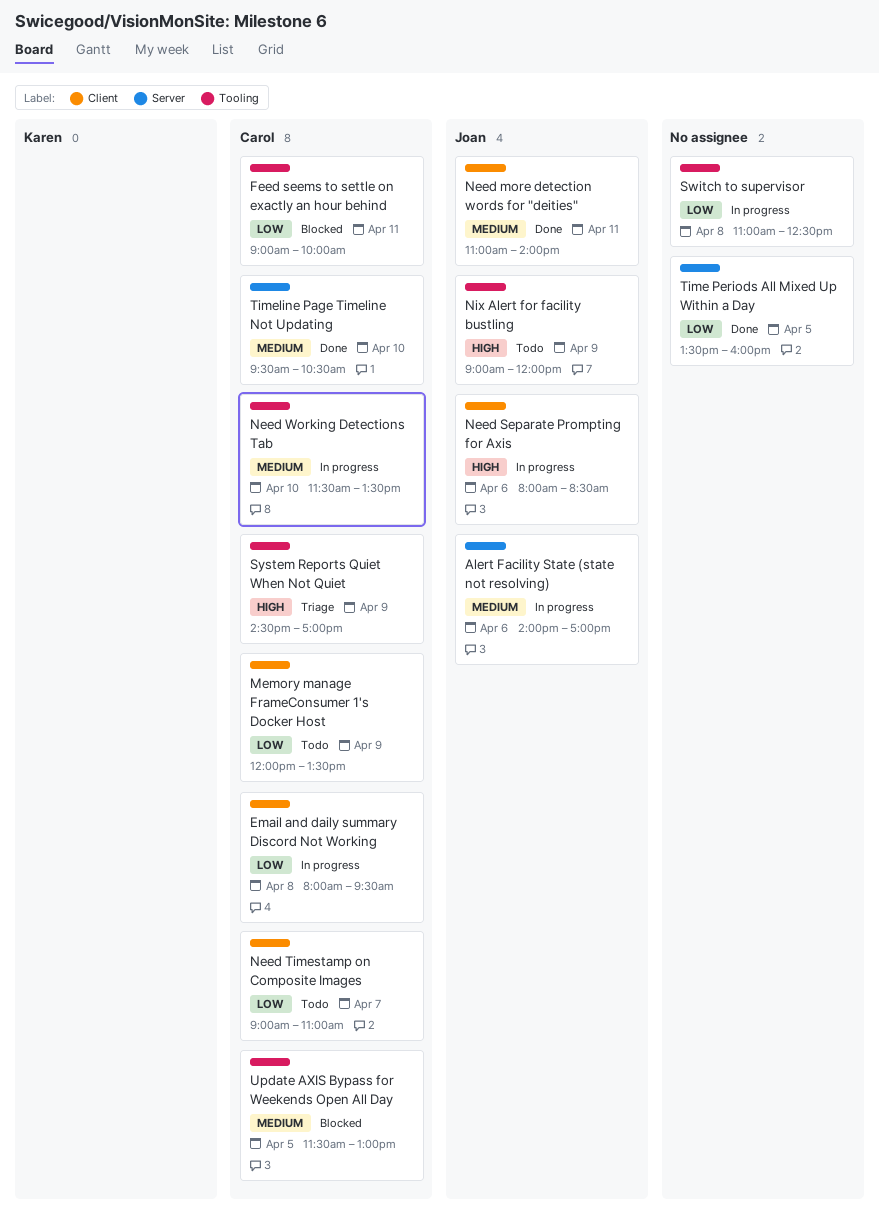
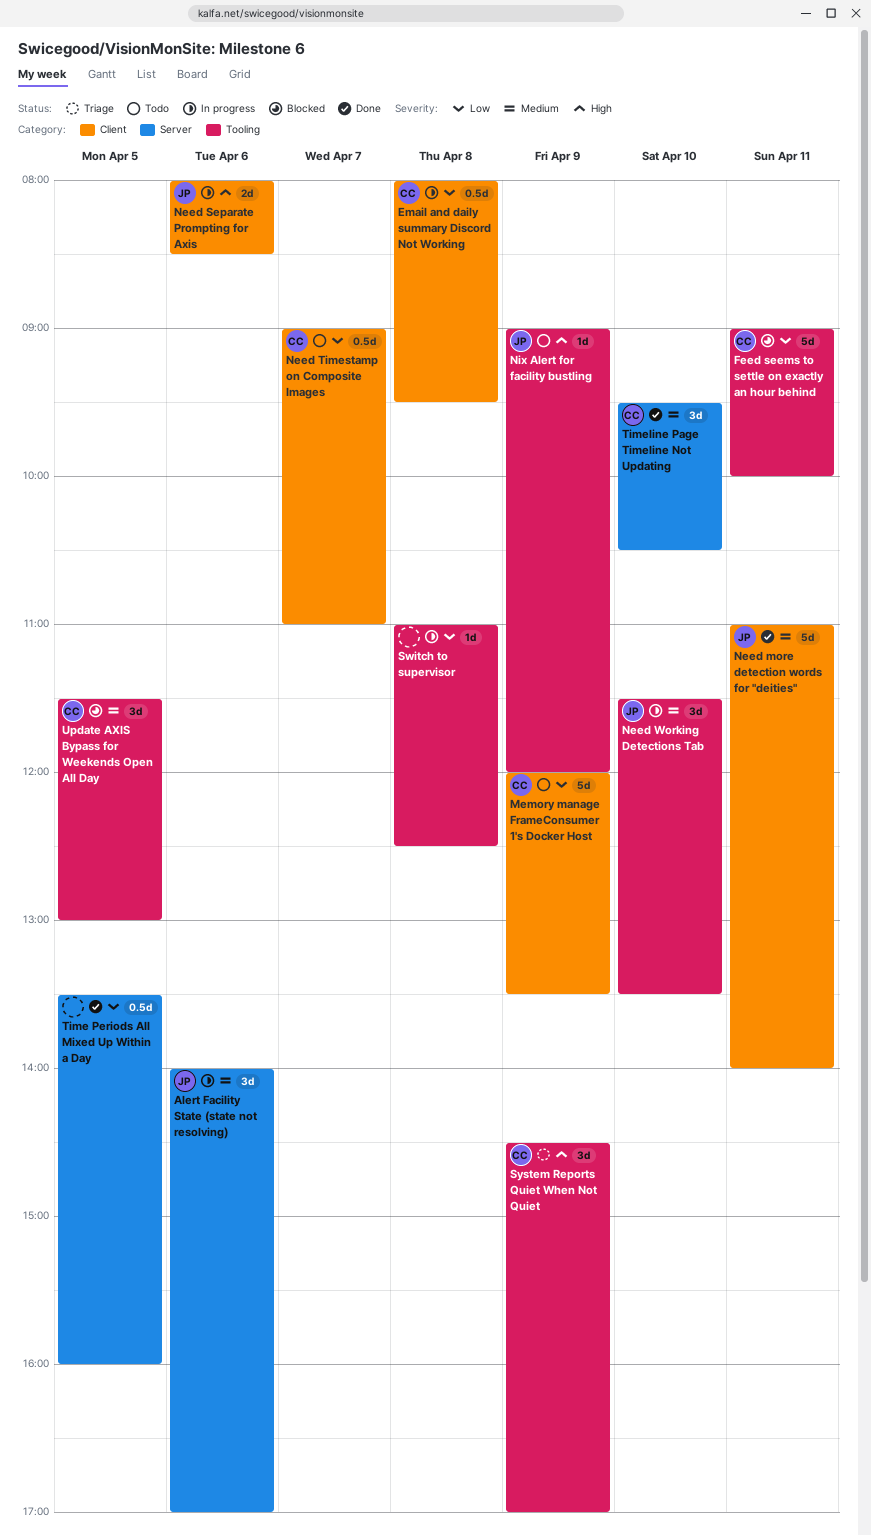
Need Working Detections Tab, owner: Carol -> Joan

